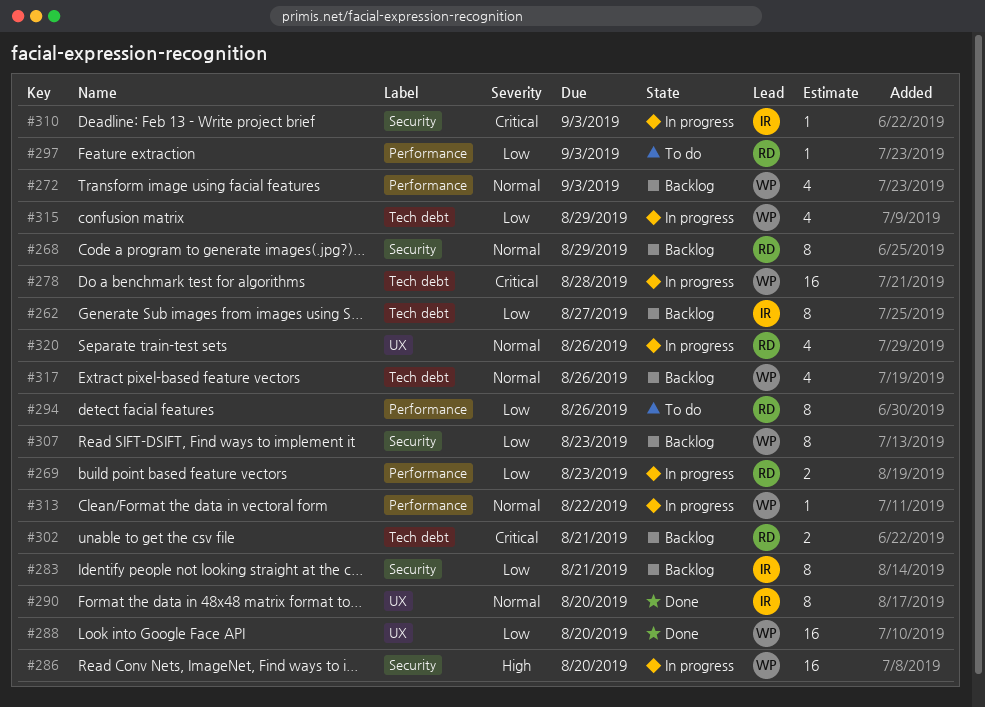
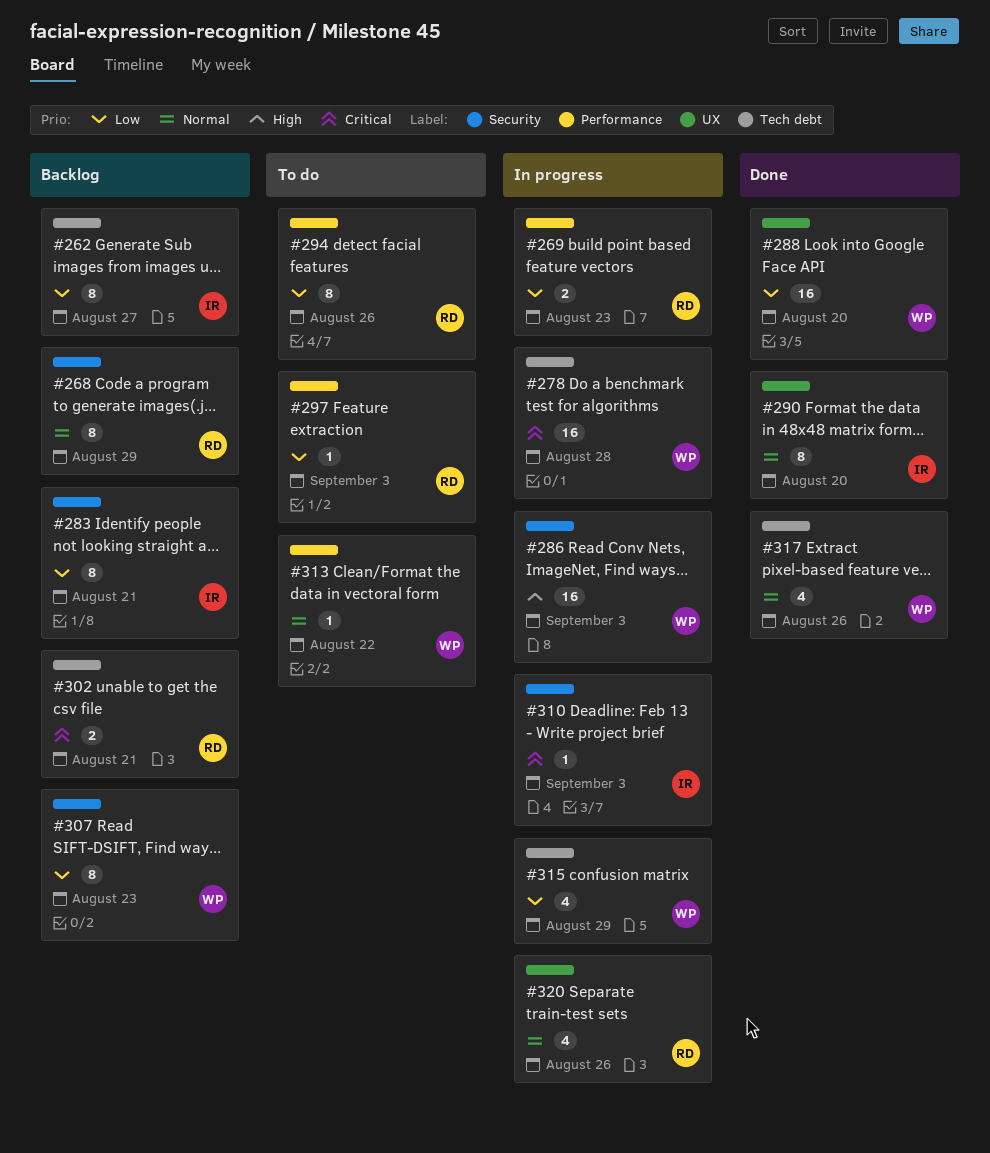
#272: present -> none
#286, due: Aug 20 -> Sep 3
#313, status: In progress -> To do
#317, status: Backlog -> Done

